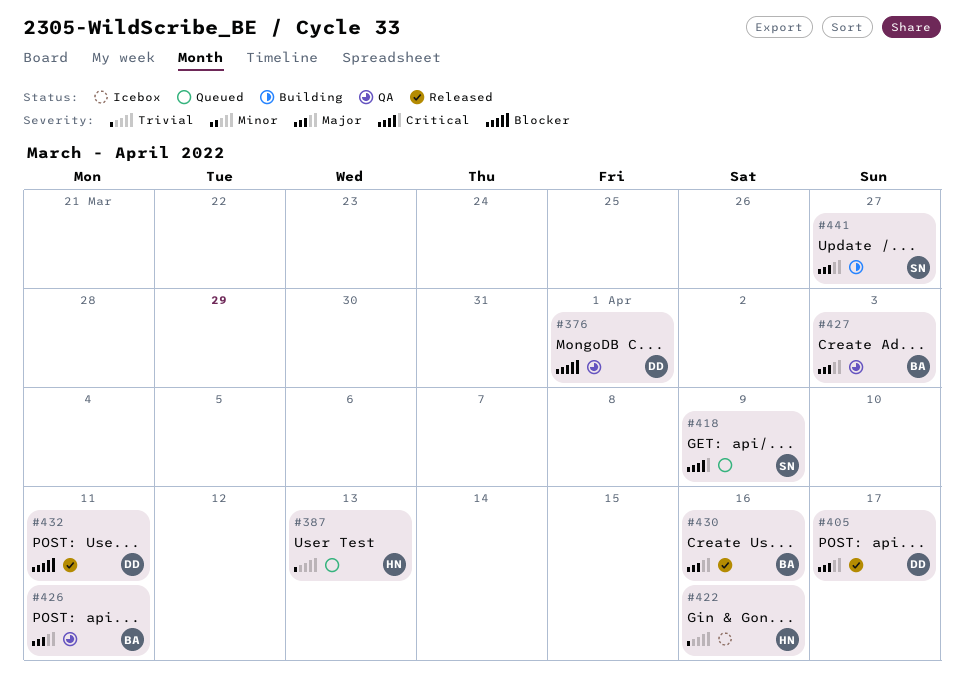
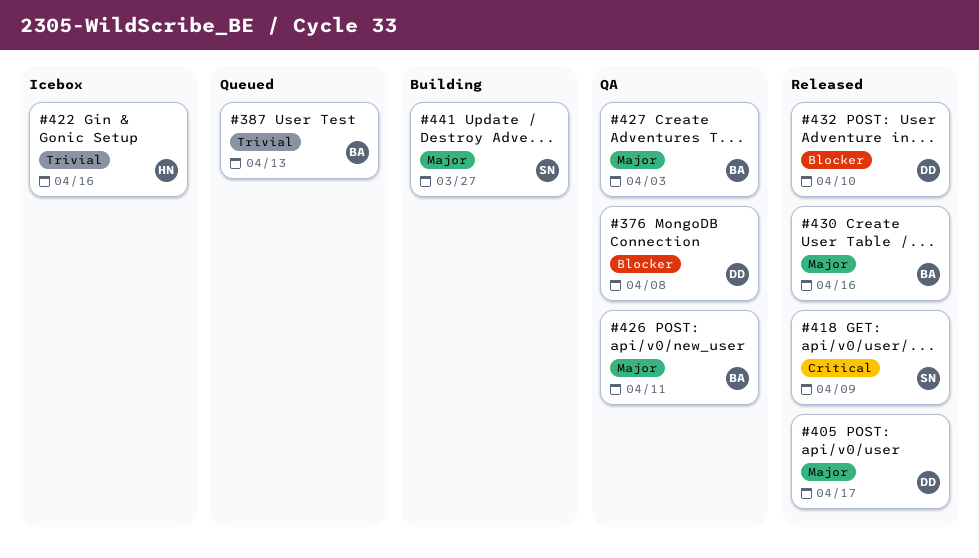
#376, due: Apr 1 -> Apr 8
#387, owner: HN -> BA
#418, status: Queued -> Released
#432, due: Apr 11 -> Apr 10

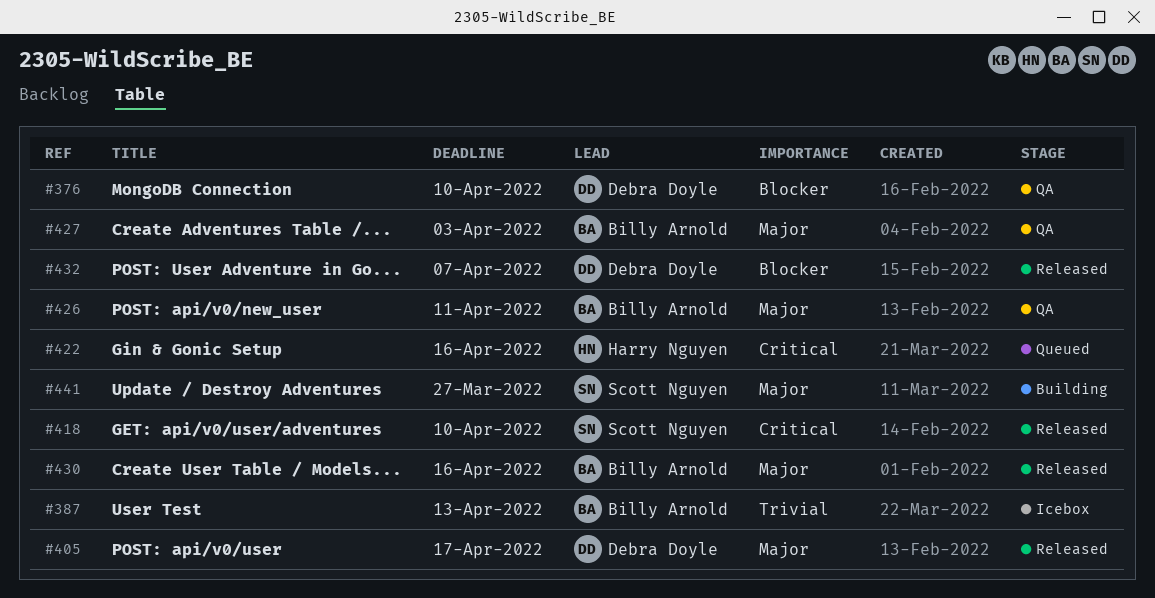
#376, due: Apr 8 -> Apr 10
#387, status: Queued -> Icebox
#418, due: Apr 9 -> Apr 10
#422, status: Icebox -> Queued
#422, priority: Trivial -> Critical
#432, due: Apr 10 -> Apr 7

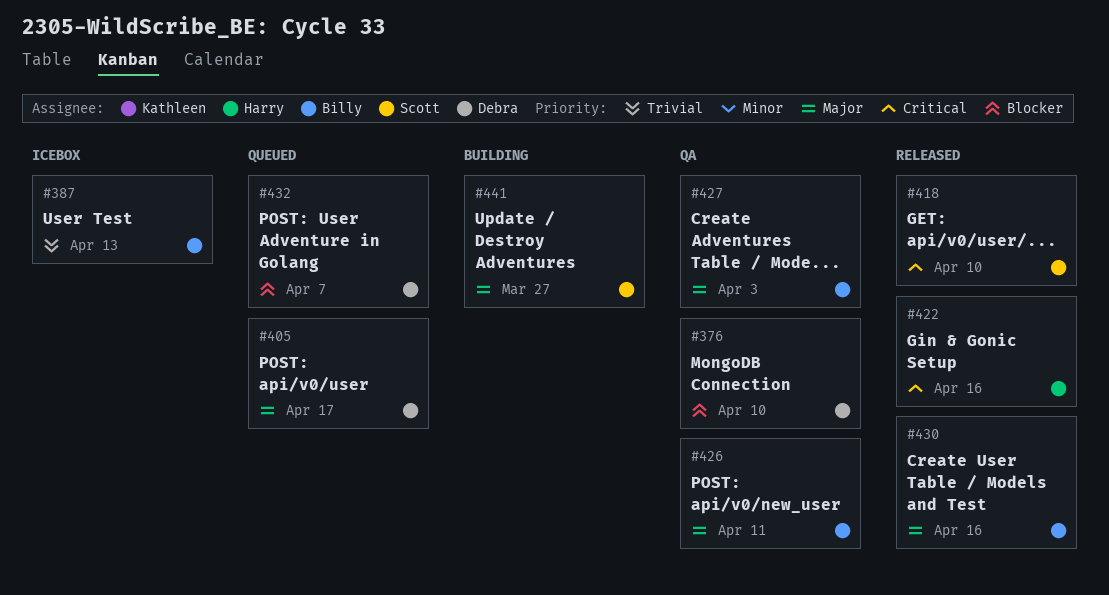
#405, status: Released -> Queued
#422, status: Queued -> Released
#432, status: Released -> Queued

